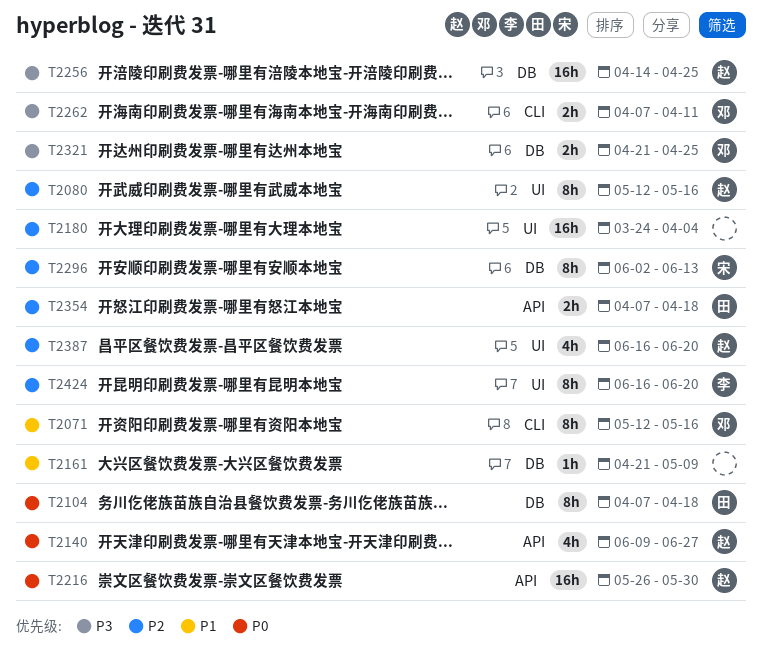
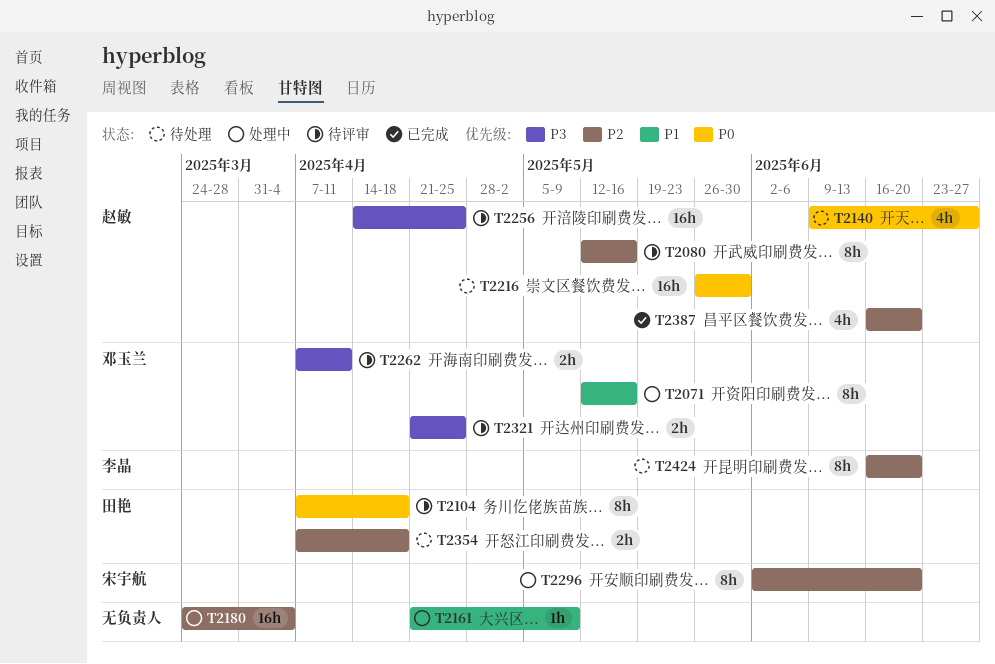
T2296, due: Jun 13 -> Jun 20

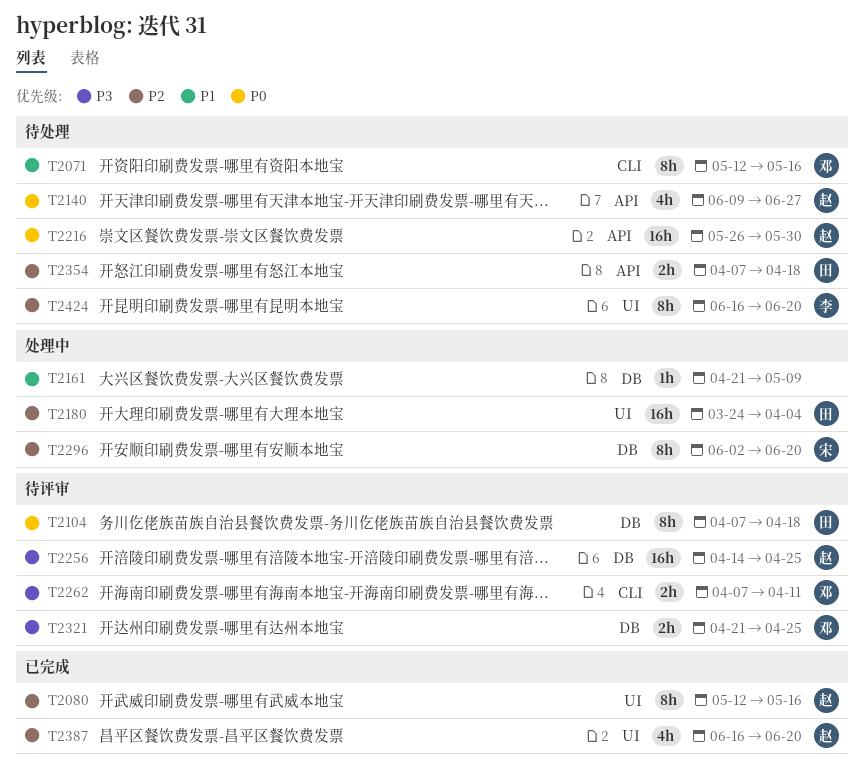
T2071, status: 处理中 -> 待处理
T2080, status: 待评审 -> 已完成
T2180, owner: none -> 田艳

